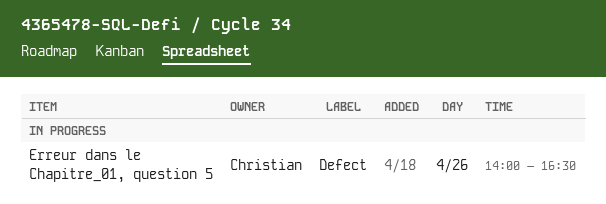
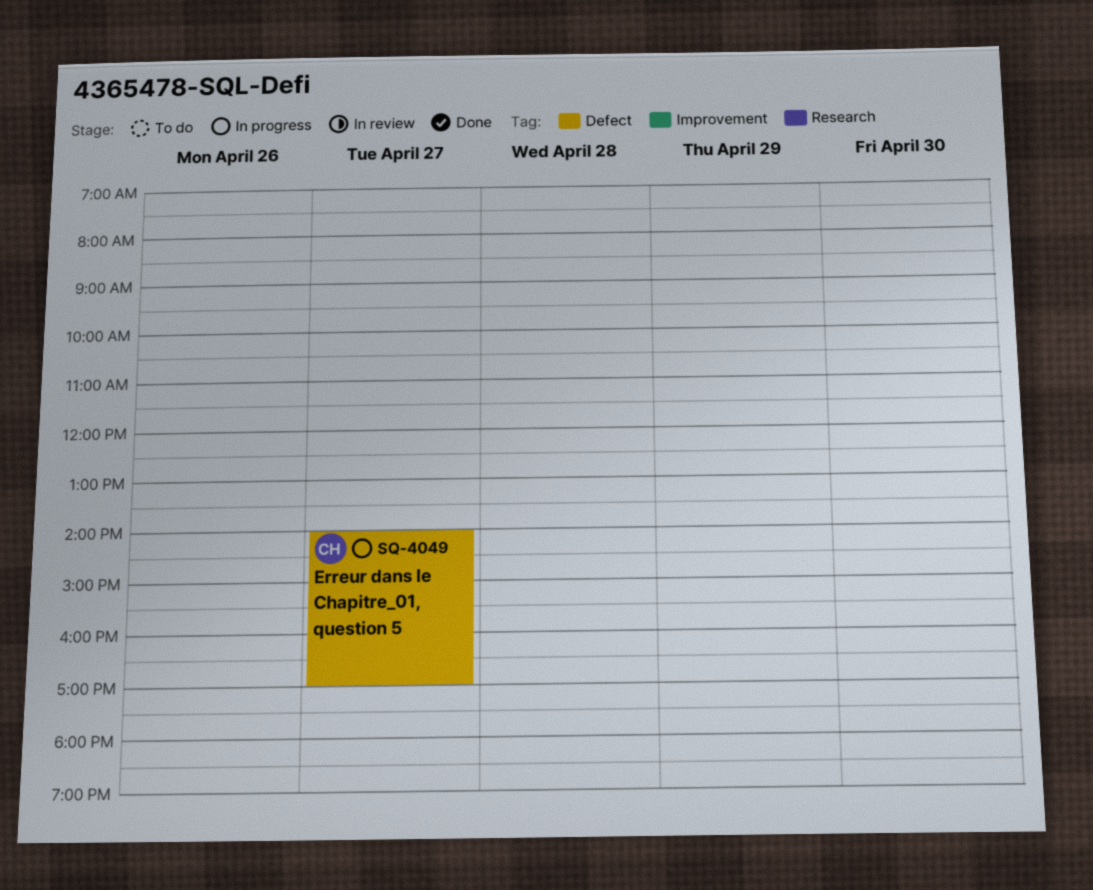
Erreur dans le Chapitre_01, question 5, day: Apr 26 -> Apr 27
Erreur dans le Chapitre_01, question 5, ends: 16:30 -> 17:00

